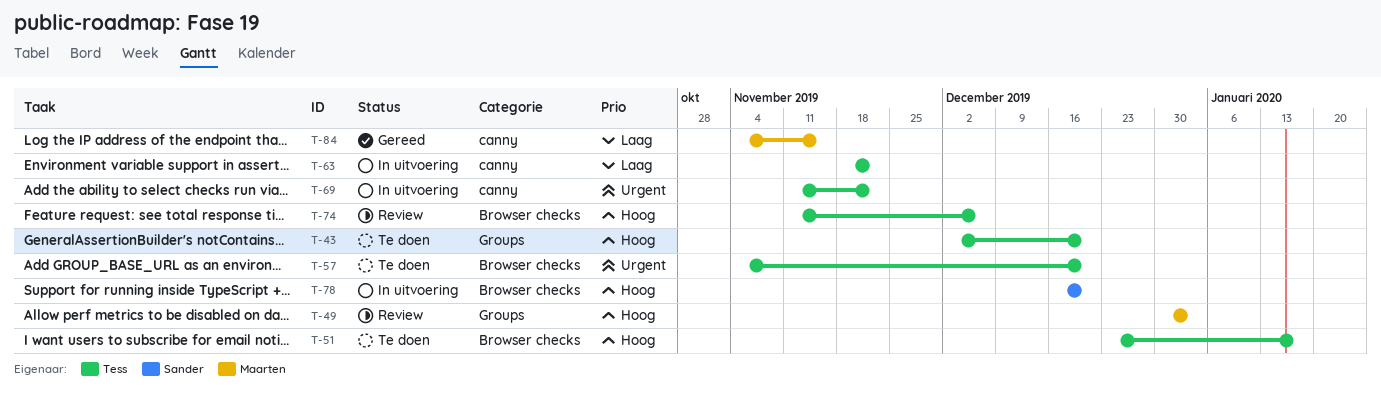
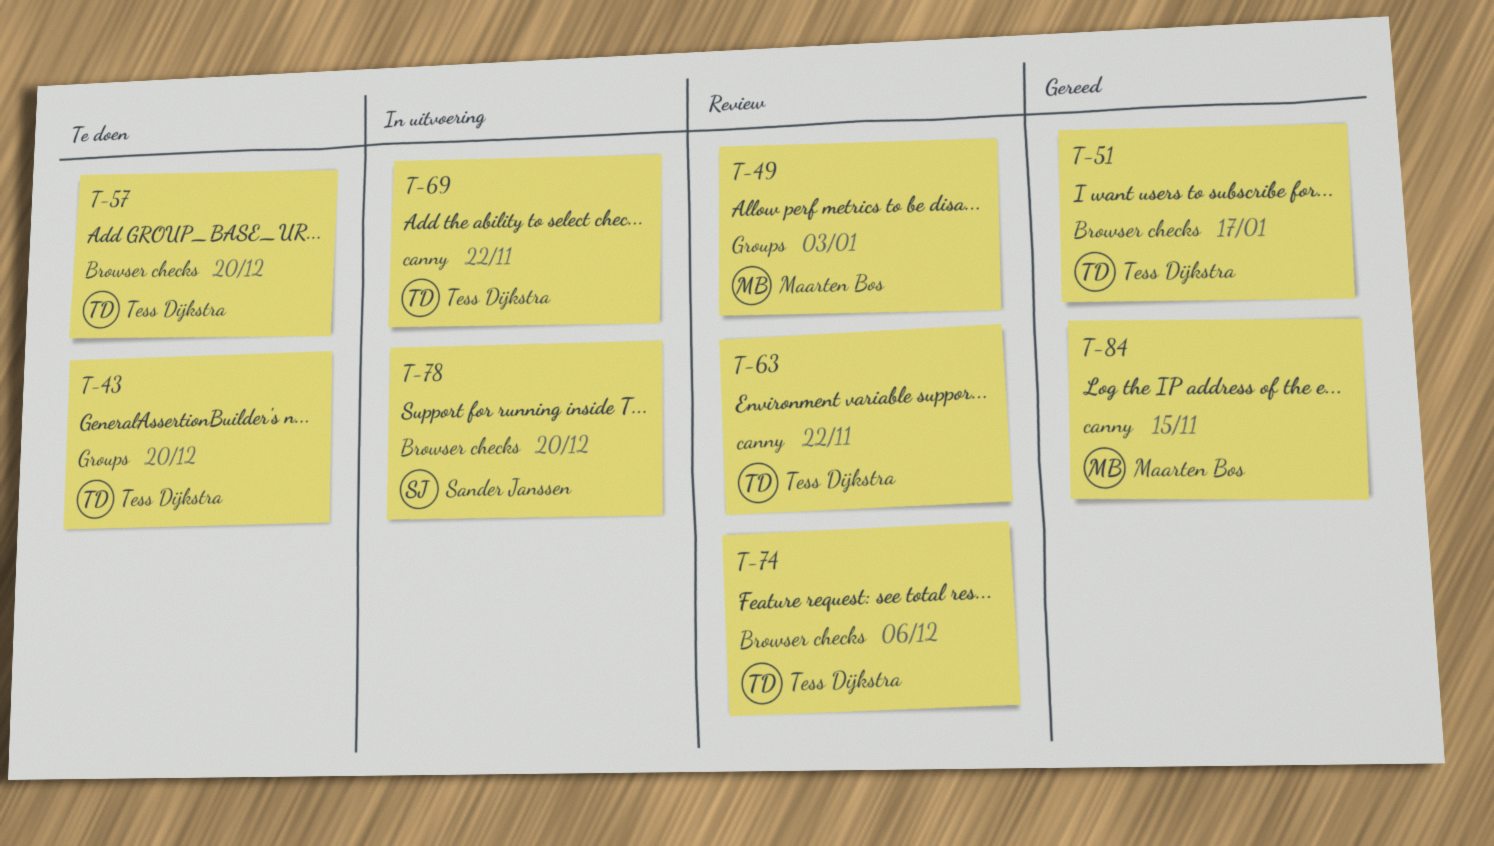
T-51, status: Te doen -> Gereed
T-63, status: In uitvoering -> Review

